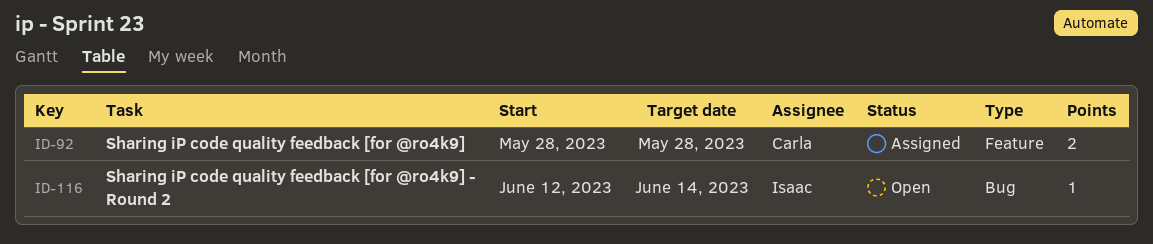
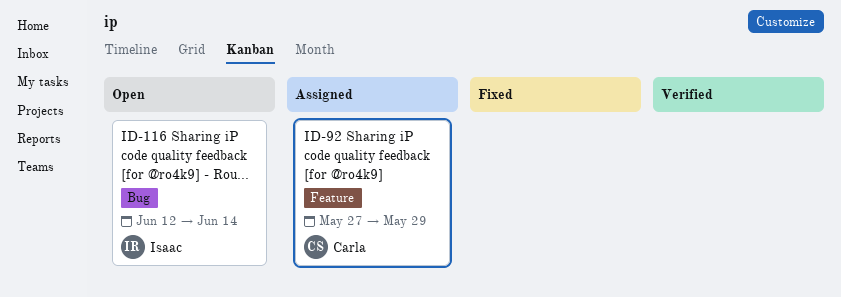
ID-92, start: May 28 -> May 27
ID-92, due: May 28 -> May 29

